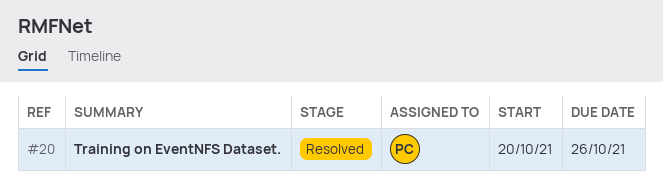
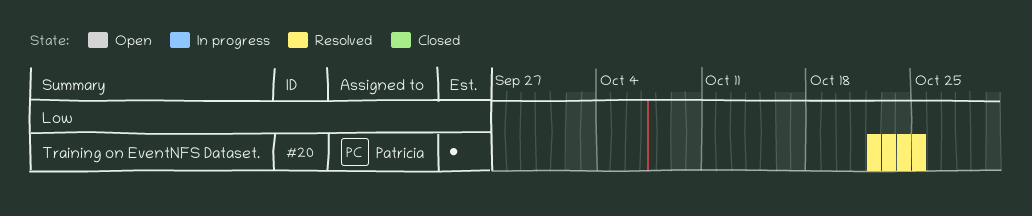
#20, start: Oct 20 -> Oct 22
#20, due: Oct 26 -> Oct 25

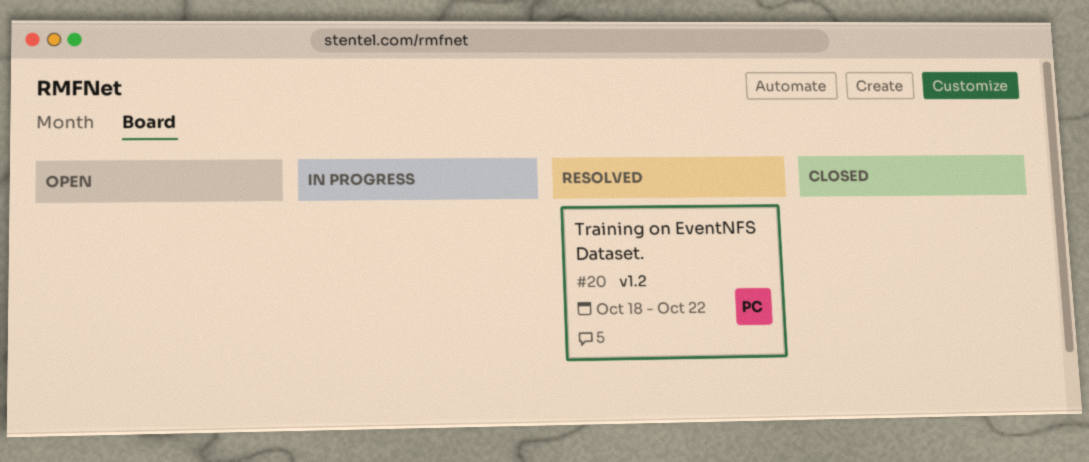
#20, start: Oct 22 -> Oct 18
#20, due: Oct 25 -> Oct 22

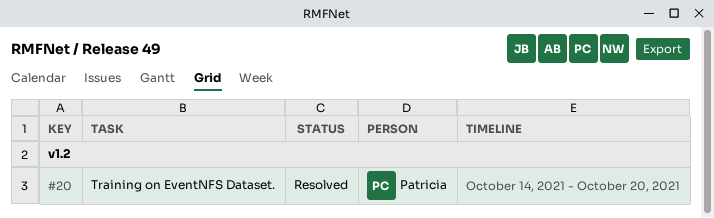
#20, start: Oct 18 -> Oct 14
#20, due: Oct 22 -> Oct 20

